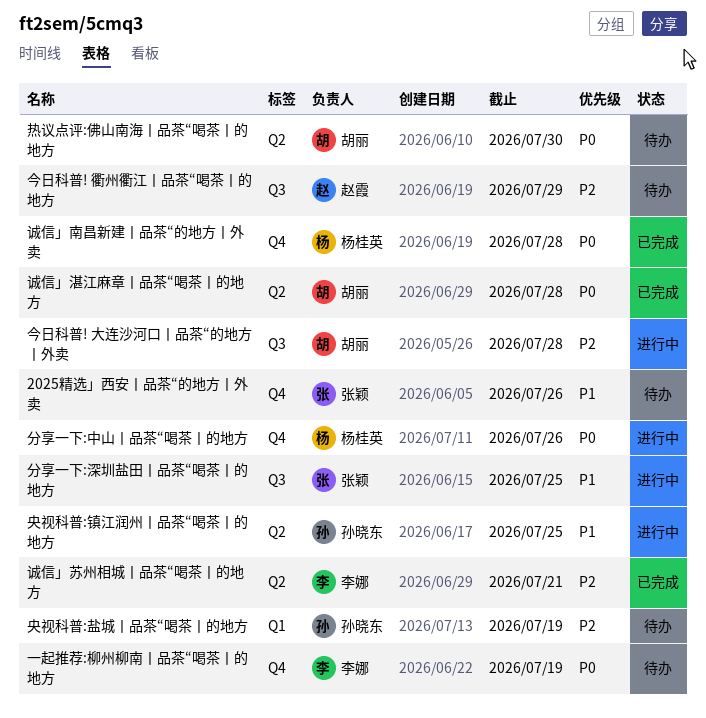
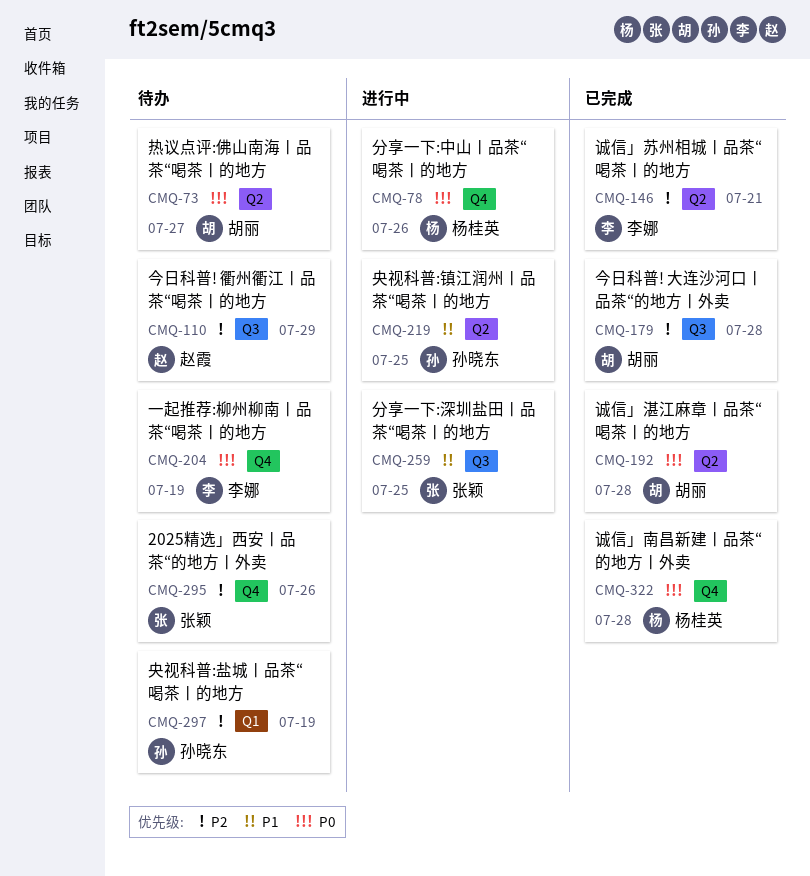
2025精选」西安丨品茶“的地方丨外卖, priority: P1 -> P2
今日科普! 大连沙河口丨品茶“的地方丨外卖, status: 进行中 -> 已完成
热议点评:佛山南海丨品茶“喝茶丨的地方, due: Jul 30 -> Jul 27

